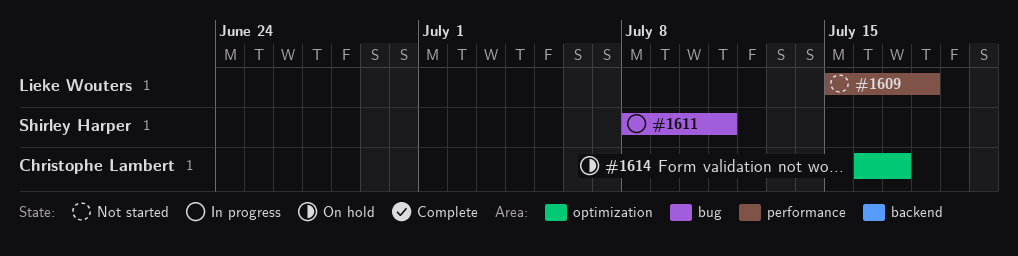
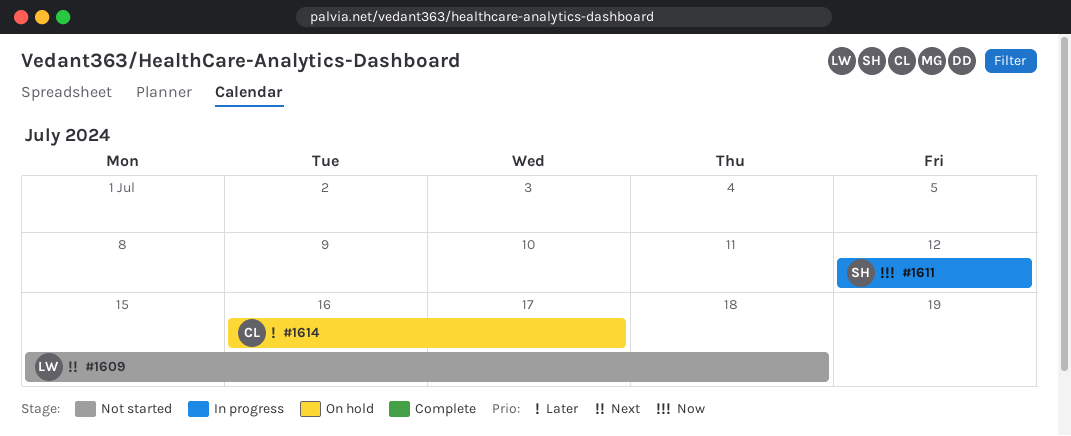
#1611, start: Jul 8 -> Jul 12
#1611, due: Jul 11 -> Jul 12

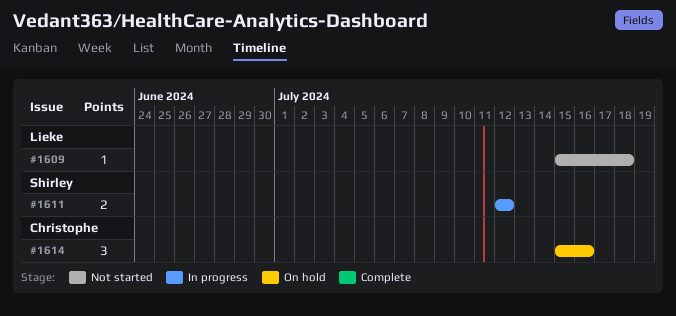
#1614, start: Jul 16 -> Jul 15
#1614, due: Jul 17 -> Jul 16

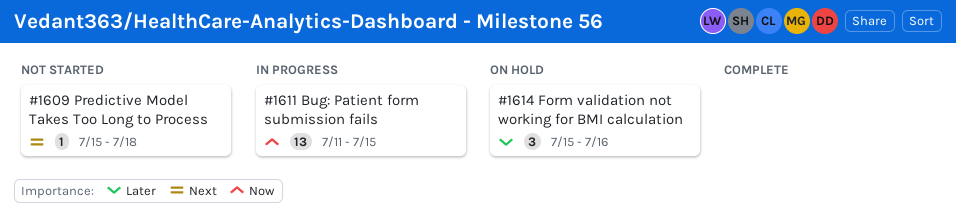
#1611, estimate: 2 -> 13
#1611, start: Jul 12 -> Jul 11
#1611, due: Jul 12 -> Jul 15

